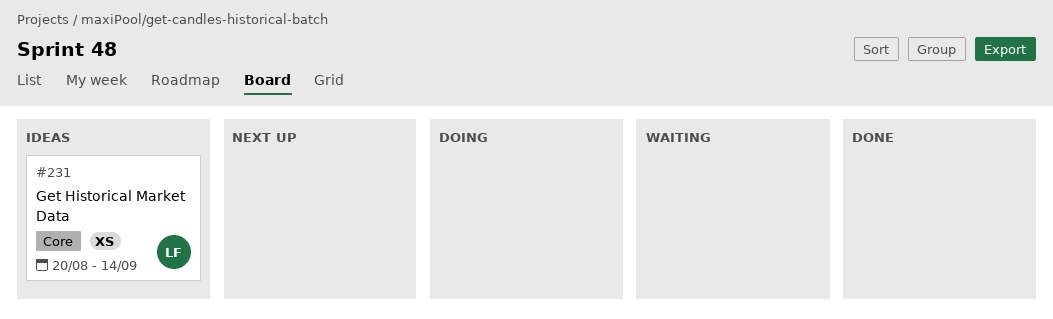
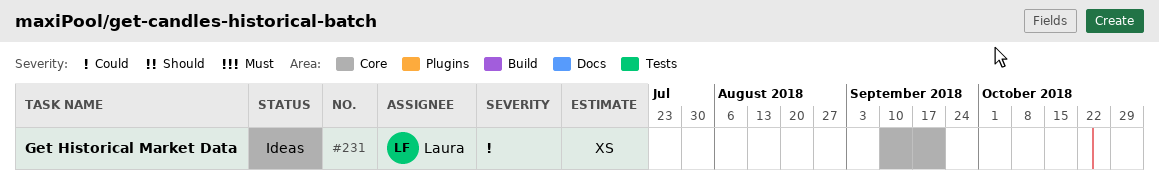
#231, start: Aug 20 -> Sep 10
#231, due: Sep 14 -> Sep 21

